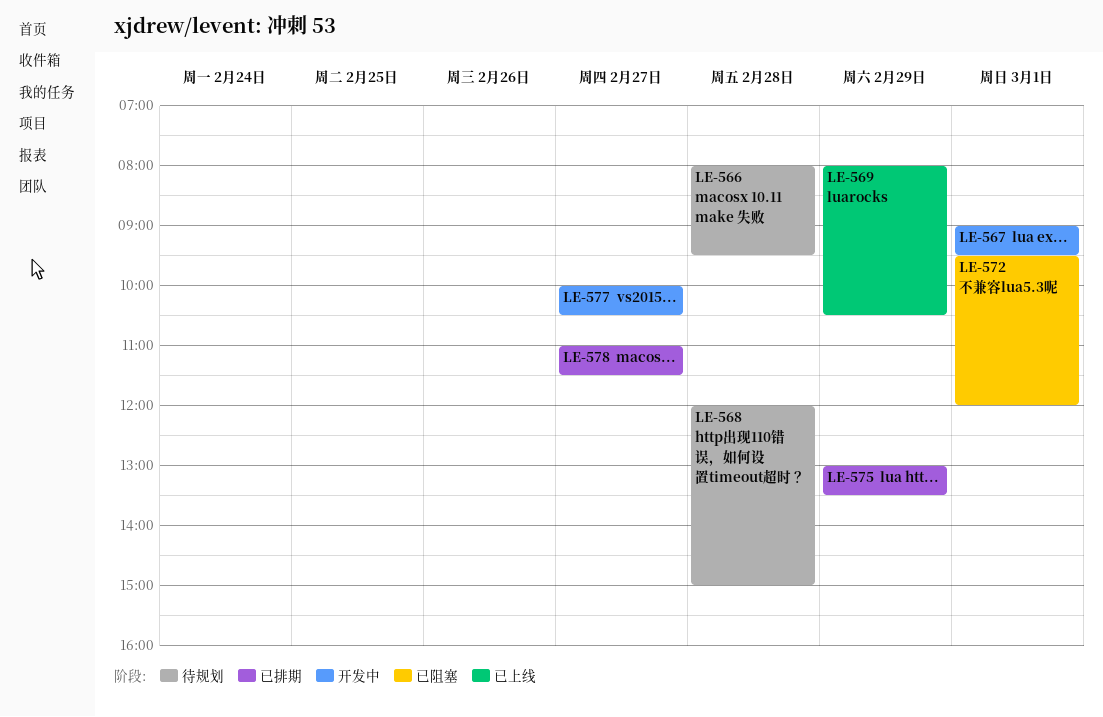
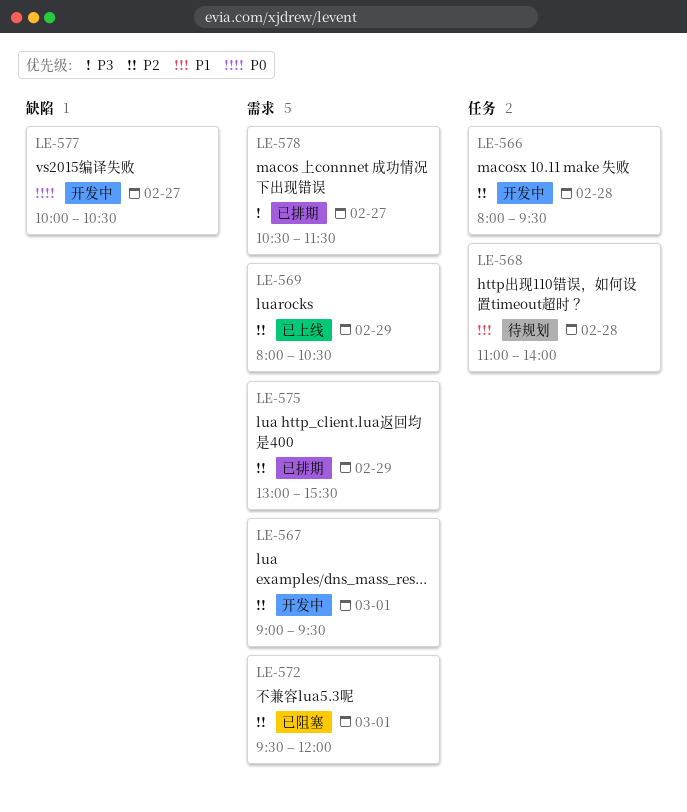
LE-566, status: 待规划 -> 开发中
LE-568, begins: 12:00 -> 11:00
LE-568, ends: 15:00 -> 14:00
LE-575, ends: 13:30 -> 15:30
LE-578, begins: 11:00 -> 10:30

